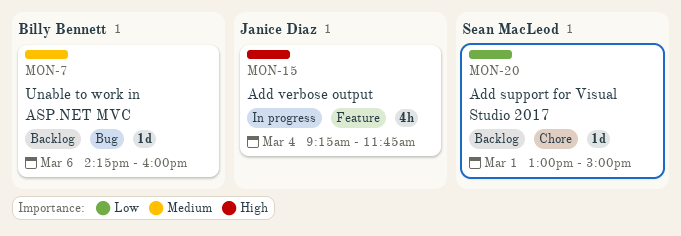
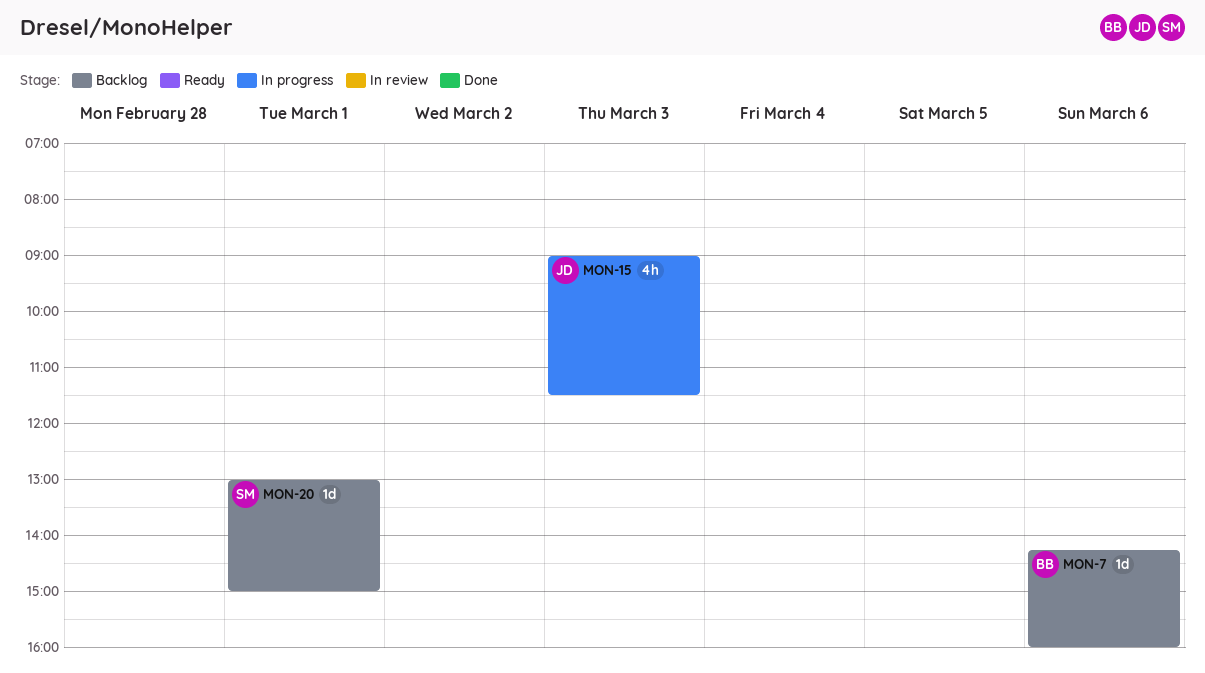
MON-15, day: Mar 4 -> Mar 3
MON-15, begins: 09:15 -> 09:00
MON-15, ends: 11:45 -> 11:30

